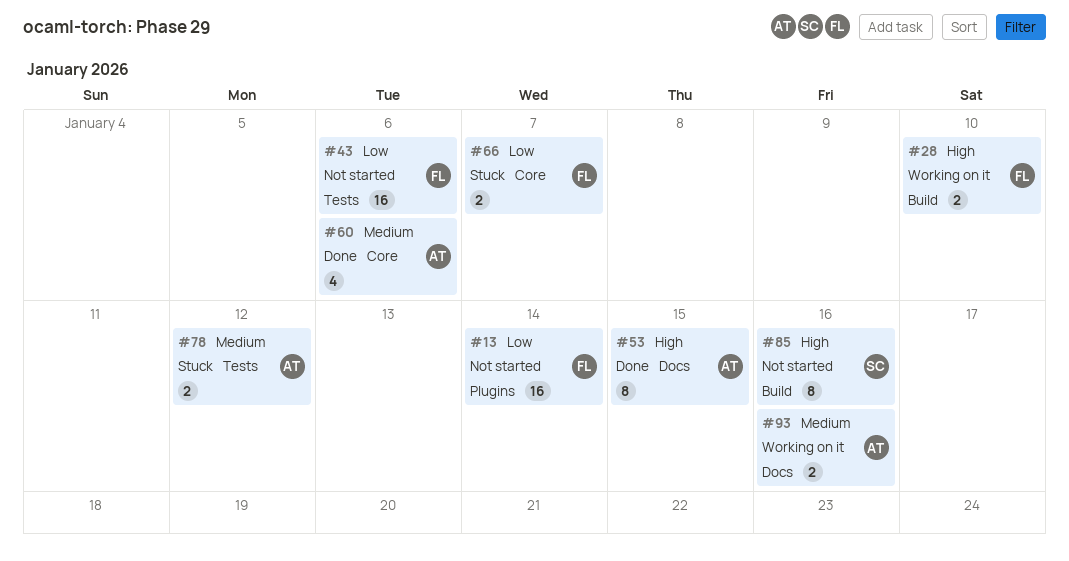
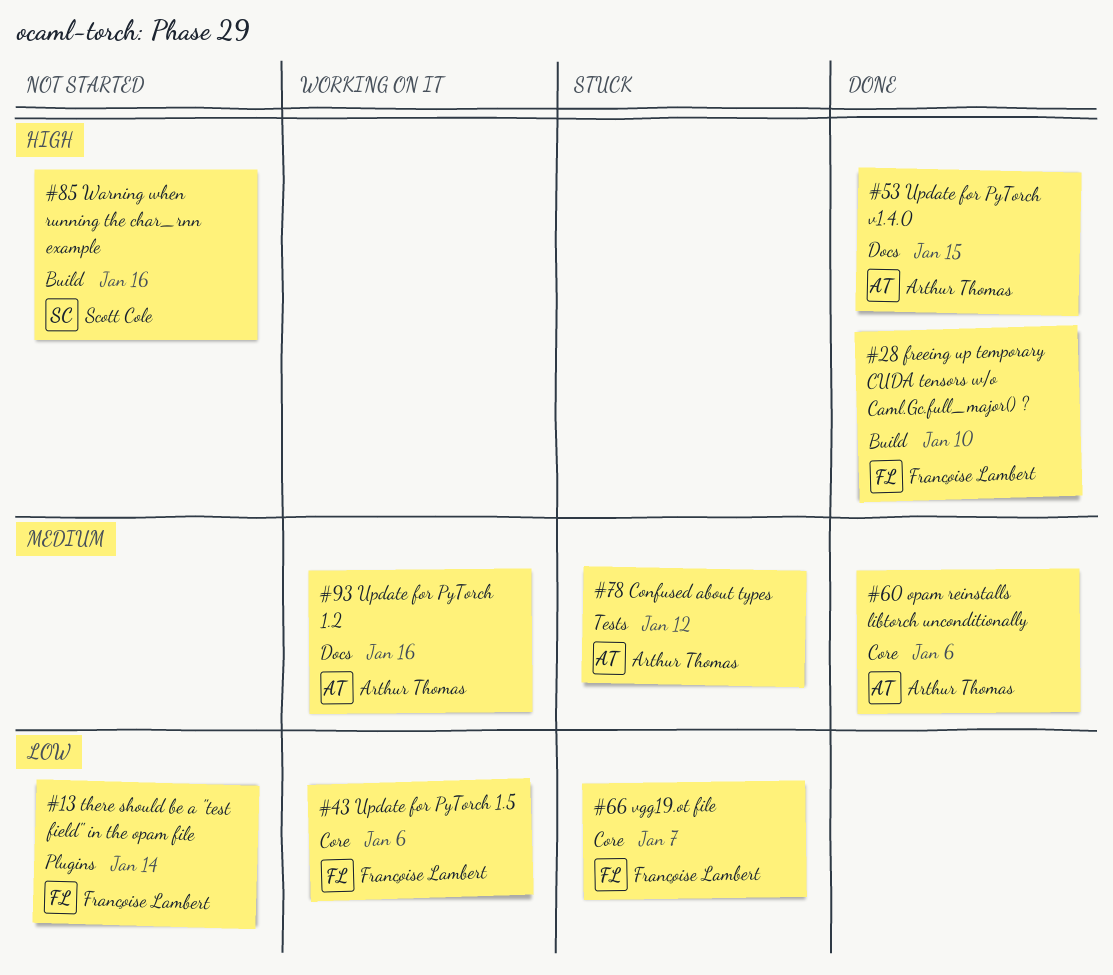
#28, status: Working on it -> Done
#43, status: Not started -> Working on it
#43, label: Tests -> Core

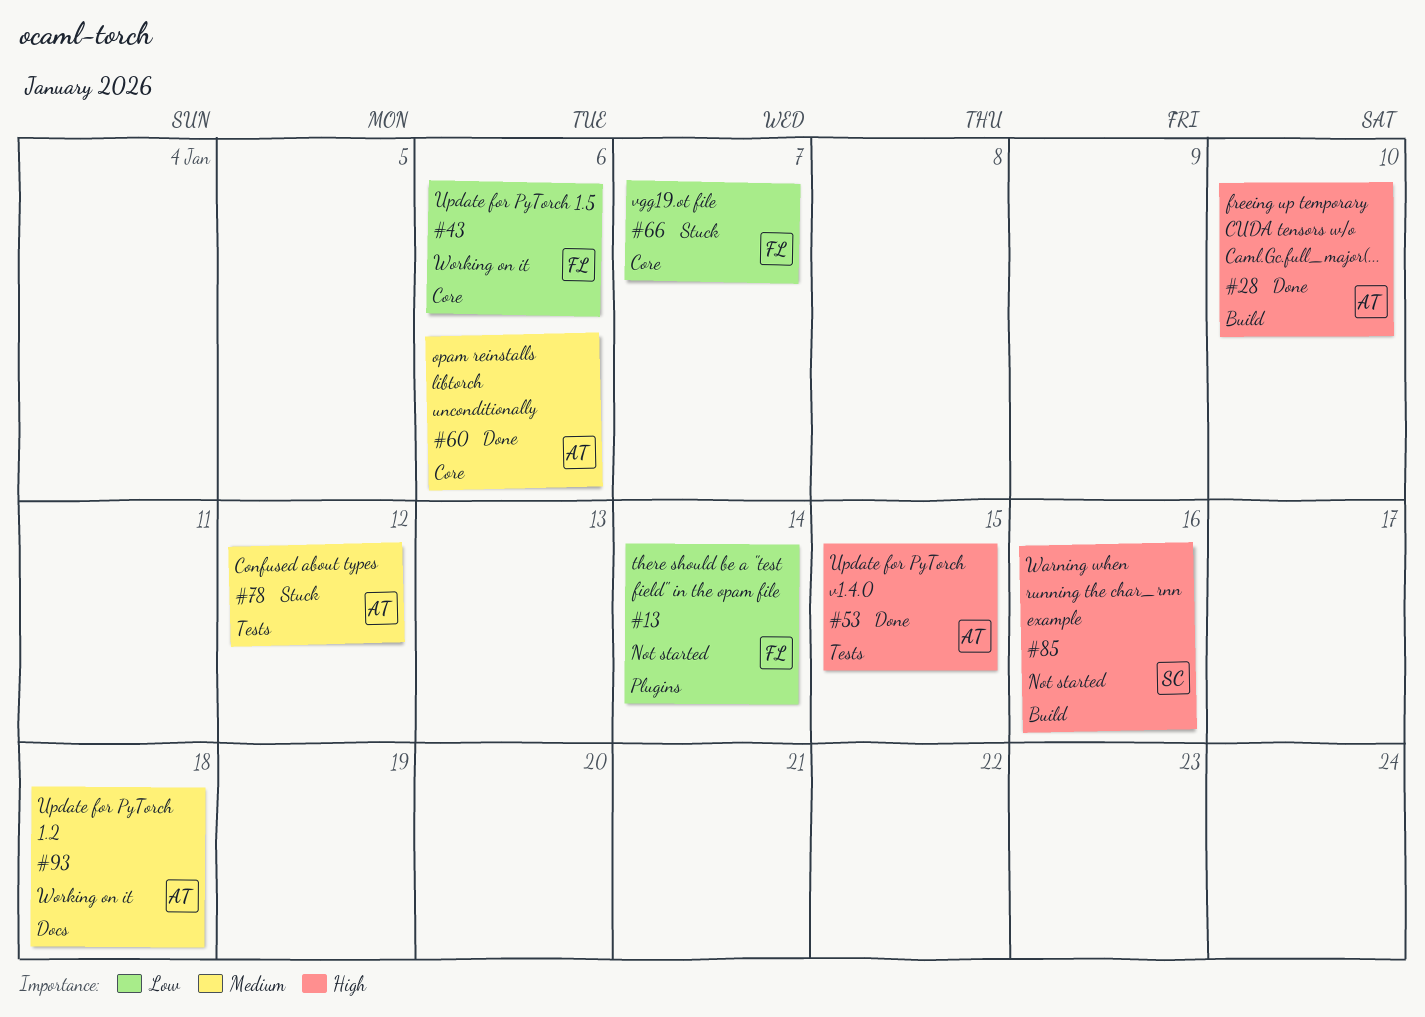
#28, owner: Françoise Lambert -> Arthur Thomas
#53, label: Docs -> Tests
#93, due: Jan 16 -> Jan 18

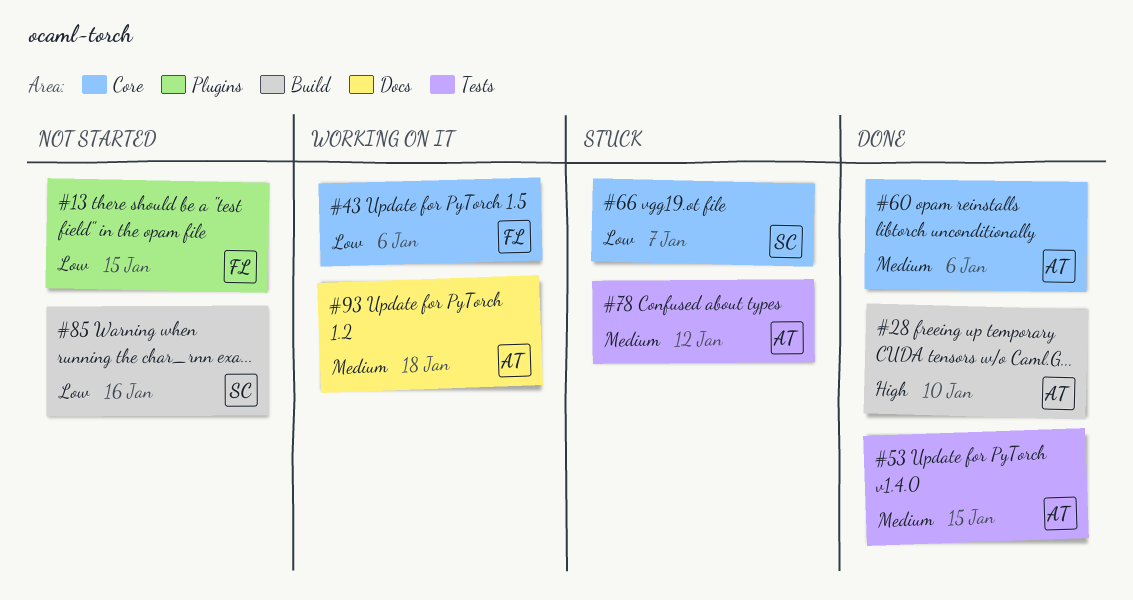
#13, due: Jan 14 -> Jan 15
#53, priority: High -> Medium
#66, owner: FL -> SC
#85, priority: High -> Low

